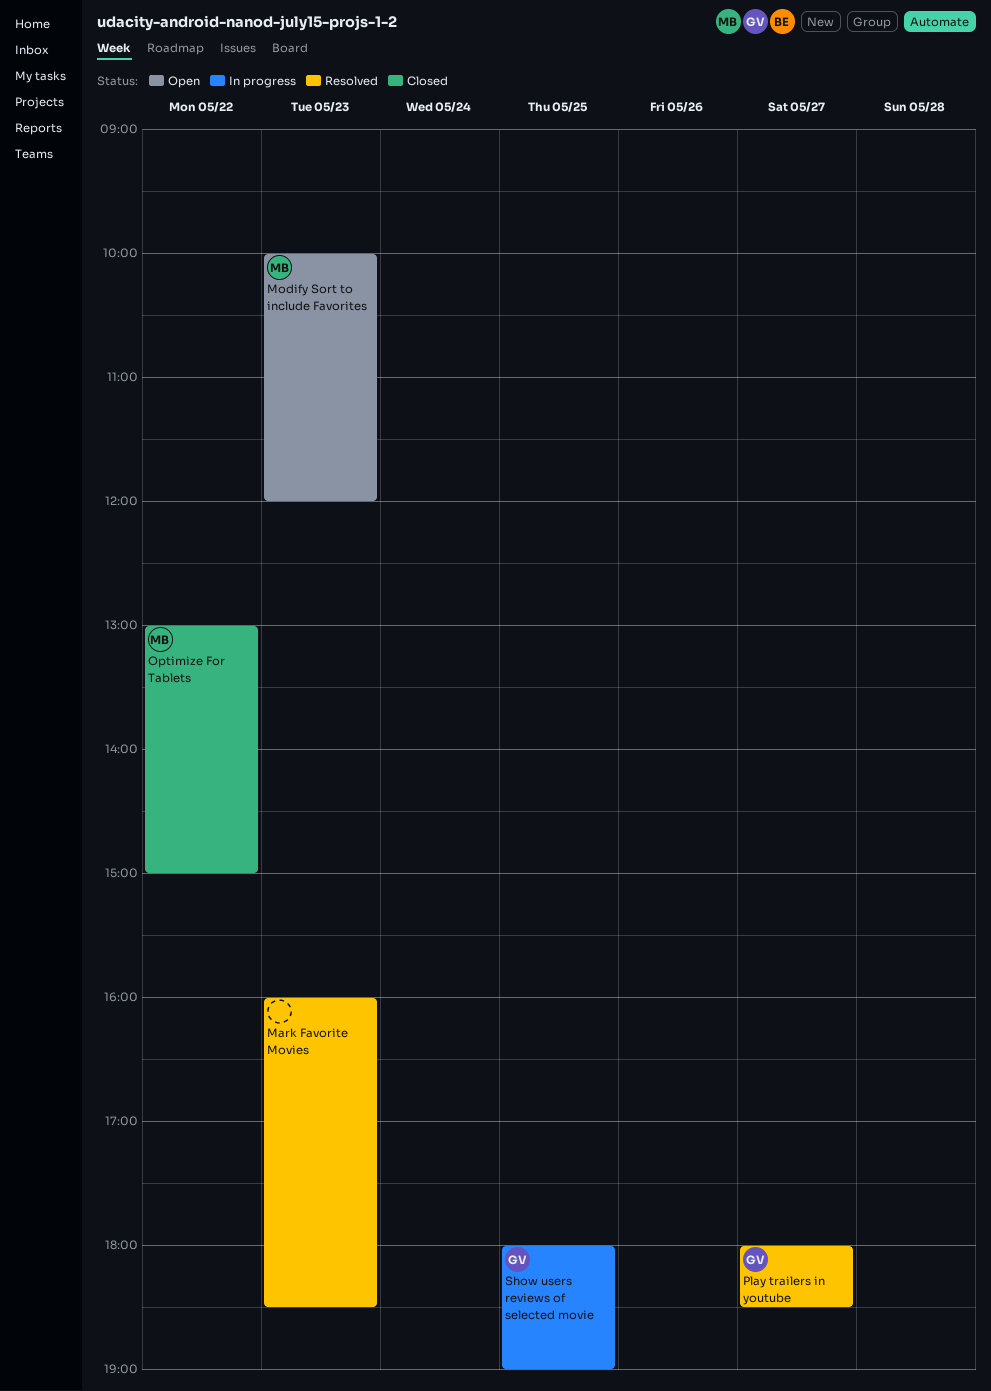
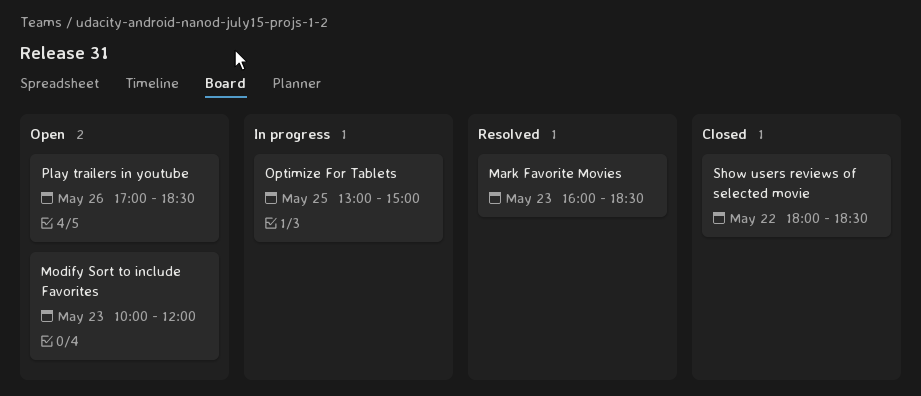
Optimize For Tablets, status: Closed -> In progress
Optimize For Tablets, day: May 22 -> May 25
Play trailers in youtube, status: Resolved -> Open
Play trailers in youtube, day: May 27 -> May 26
Play trailers in youtube, begins: 18:00 -> 17:00
Show users reviews of selected movie, status: In progress -> Closed
Show users reviews of selected movie, day: May 25 -> May 22
Show users reviews of selected movie, ends: 19:00 -> 18:30

